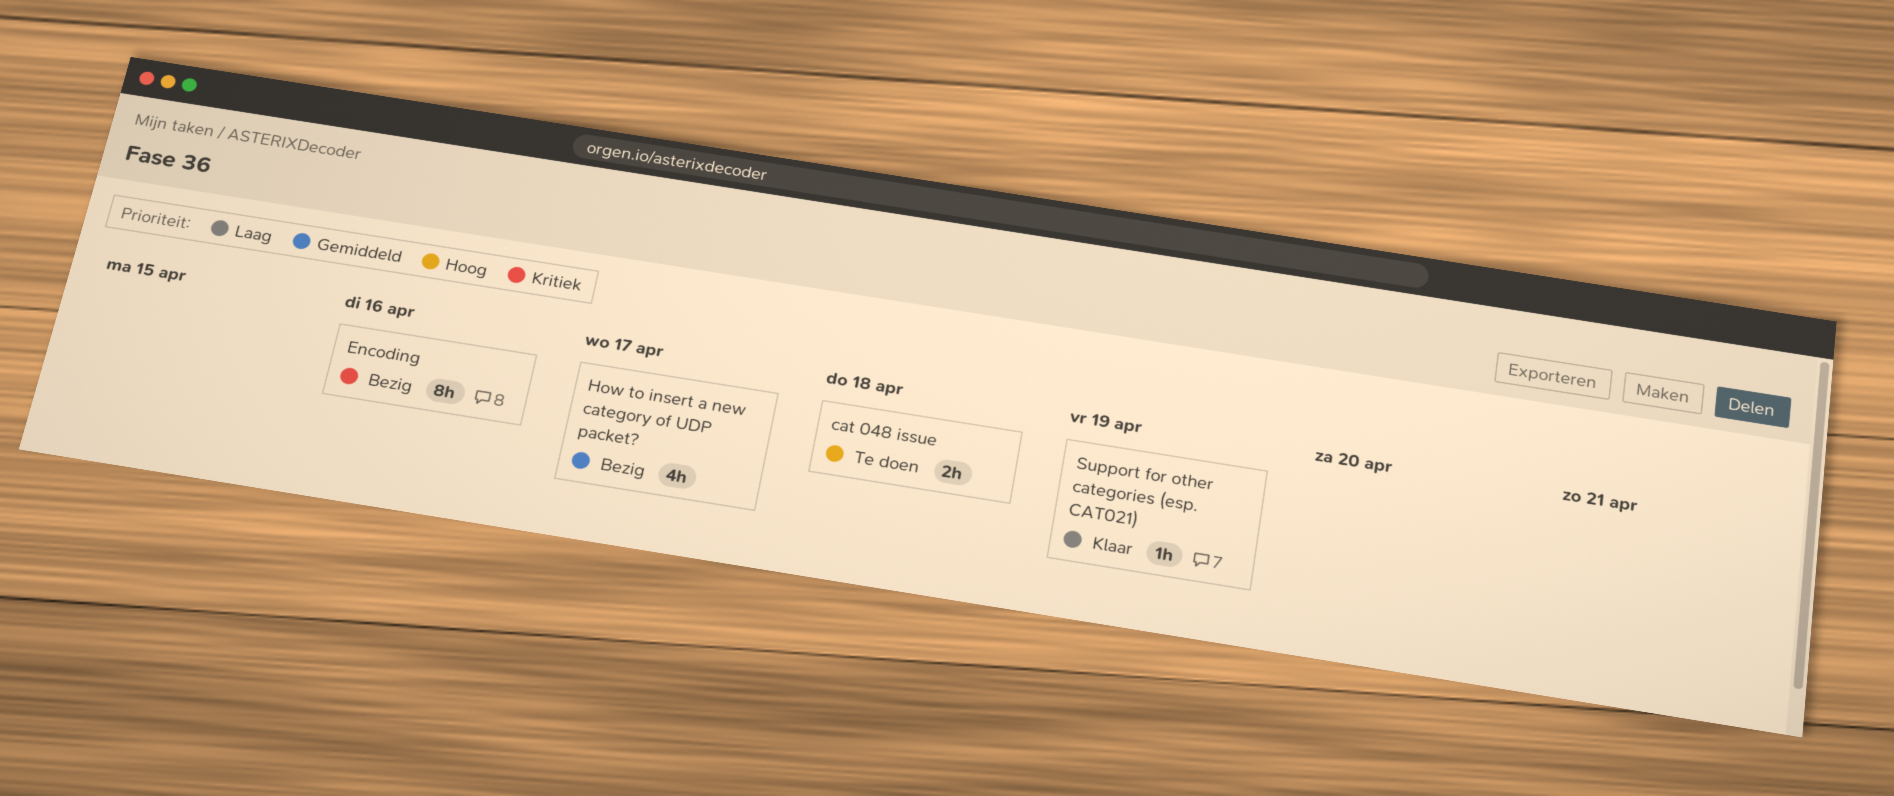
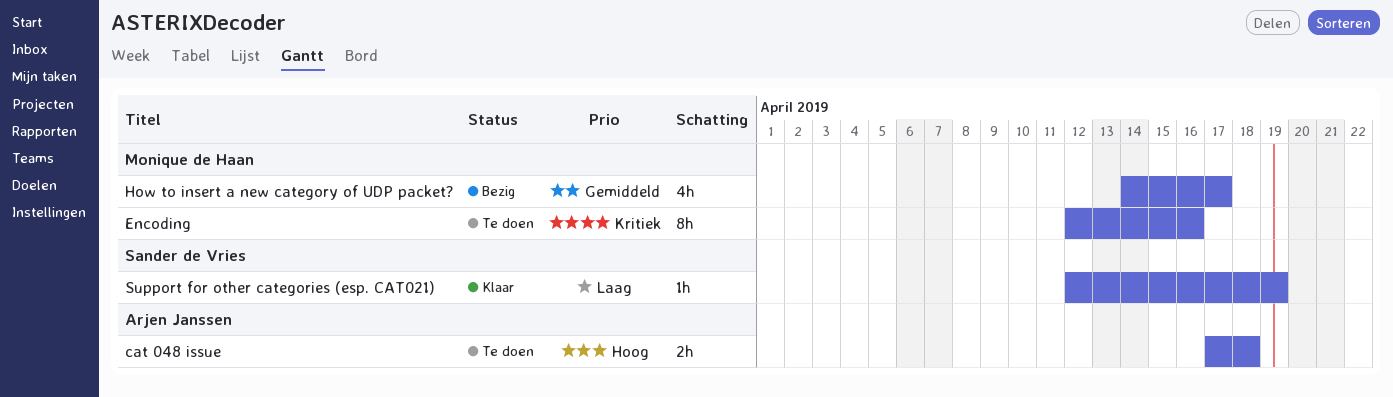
Encoding, status: Bezig -> Te doen

